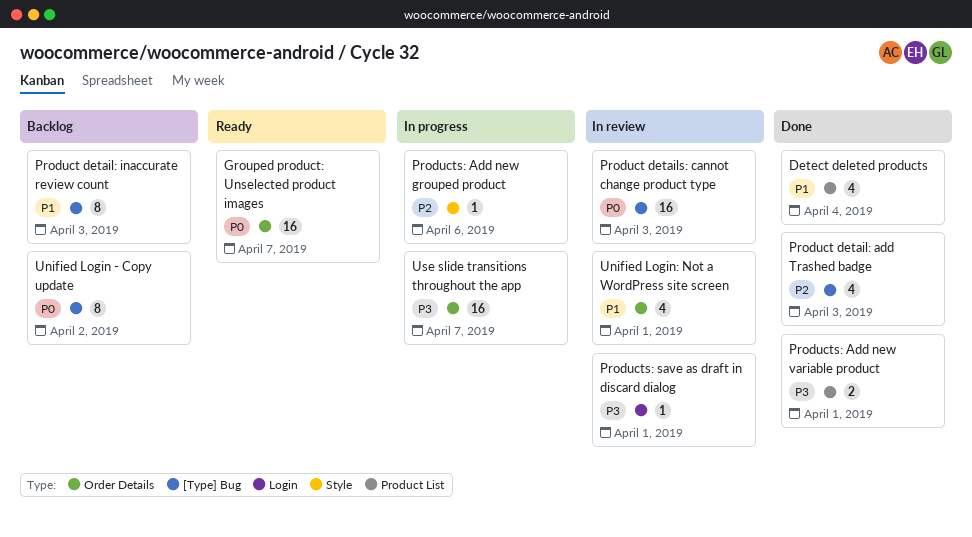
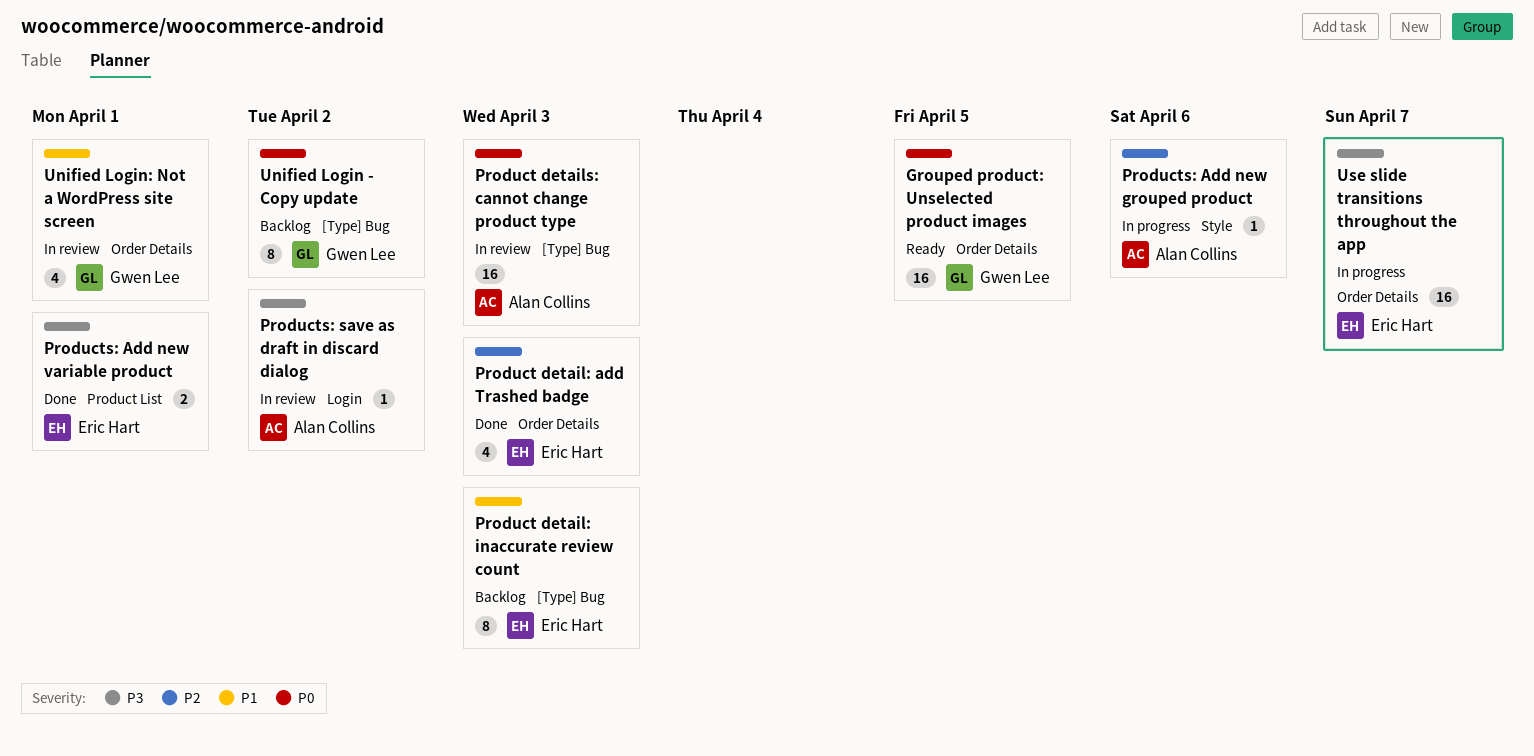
Detect deleted products: present -> none
Grouped product: Unselected product images, due: Apr 7 -> Apr 5
Product detail: add Trashed badge, label: [Type] Bug -> Order Details
Products: save as draft in discard dialog, due: Apr 1 -> Apr 2

